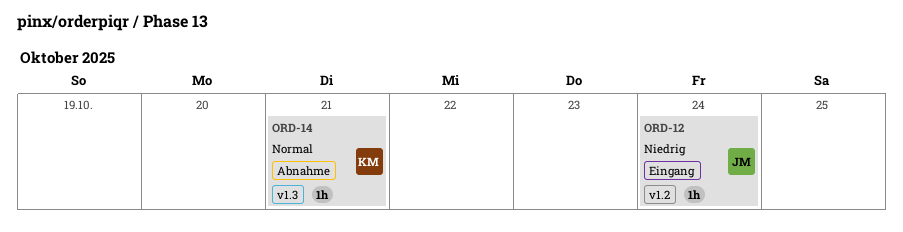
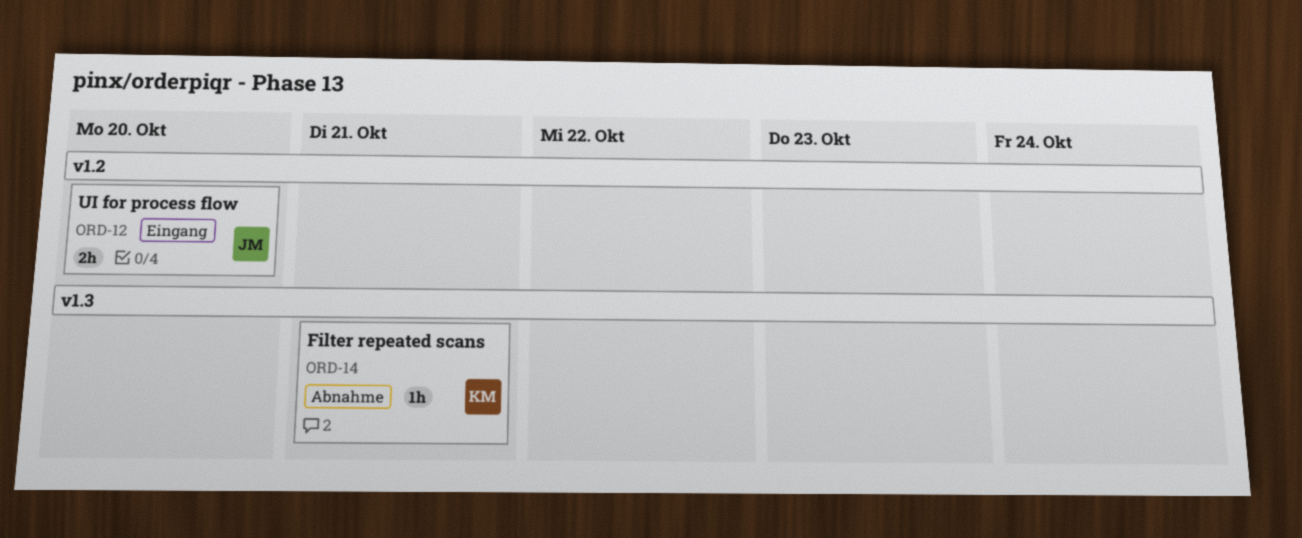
ORD-12, estimate: 1h -> 2h
ORD-12, due: Oct 24 -> Oct 20

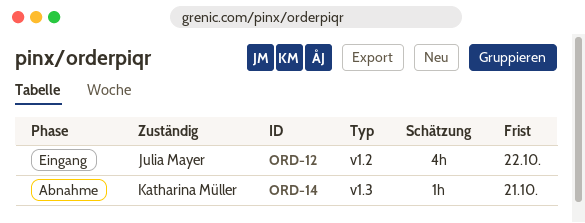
ORD-12, estimate: 2h -> 4h
ORD-12, due: Oct 20 -> Oct 22

